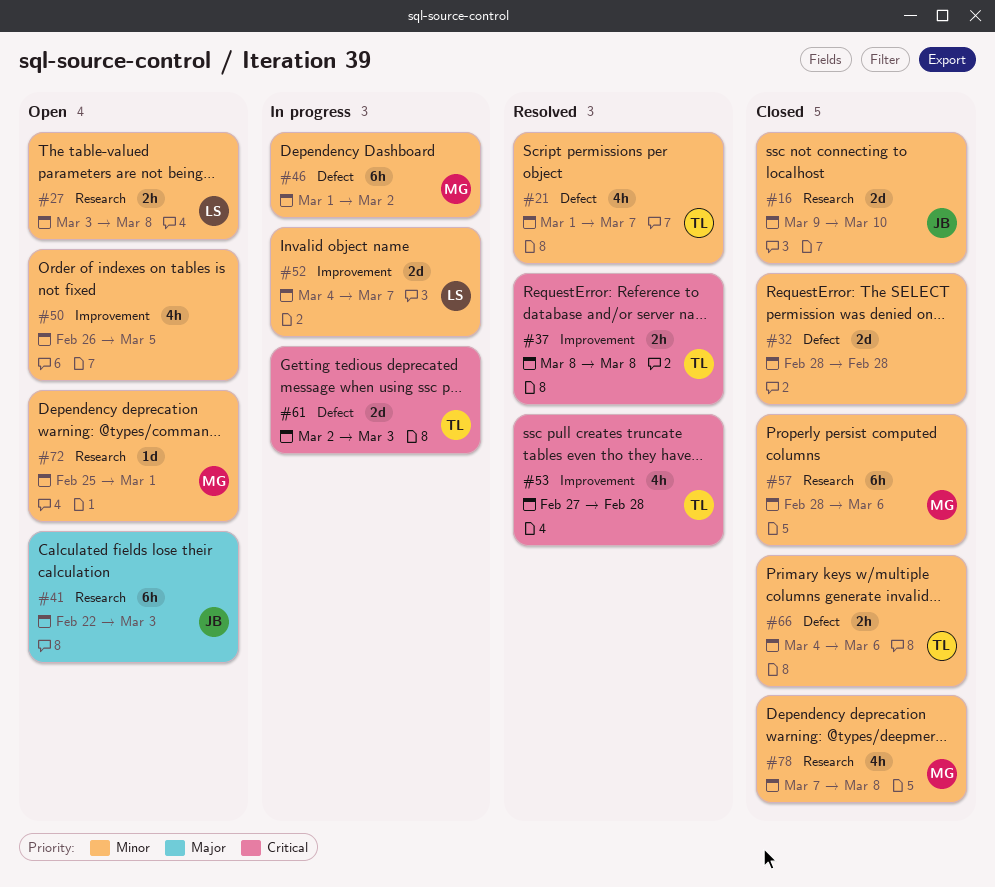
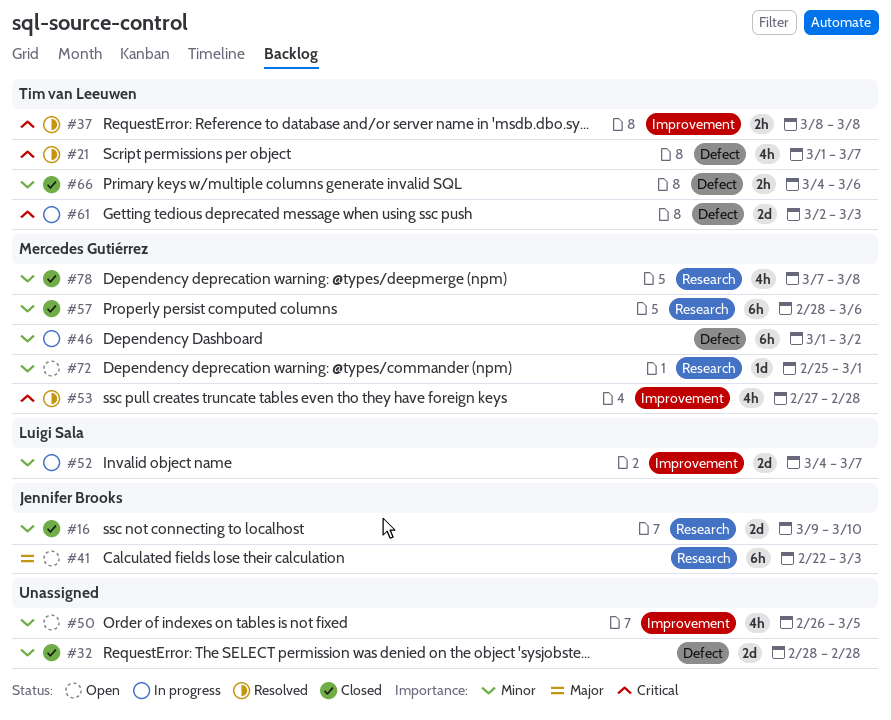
#21, priority: Minor -> Critical
#27: present -> none
#53, owner: Tim van Leeuwen -> Mercedes Gutiérrez

